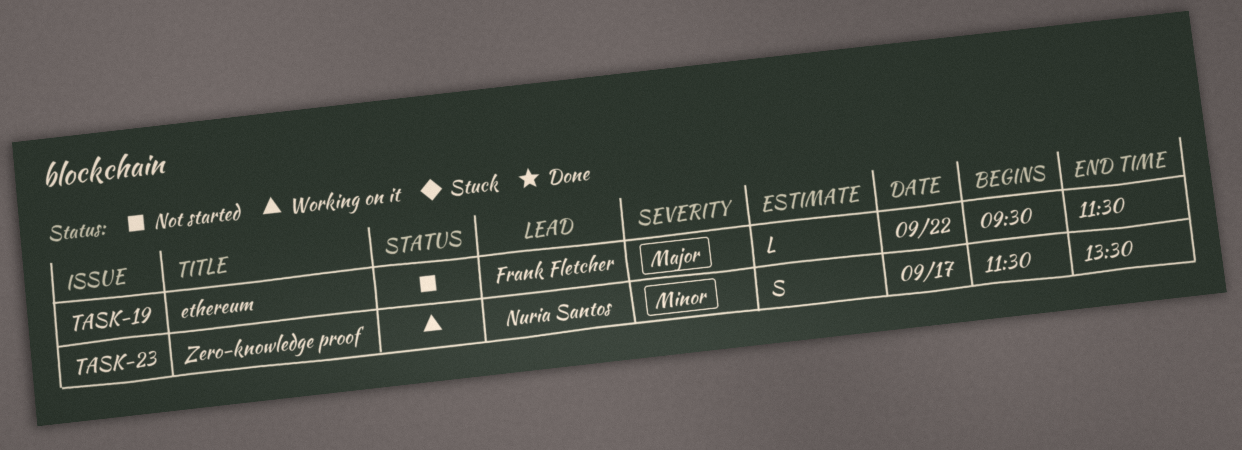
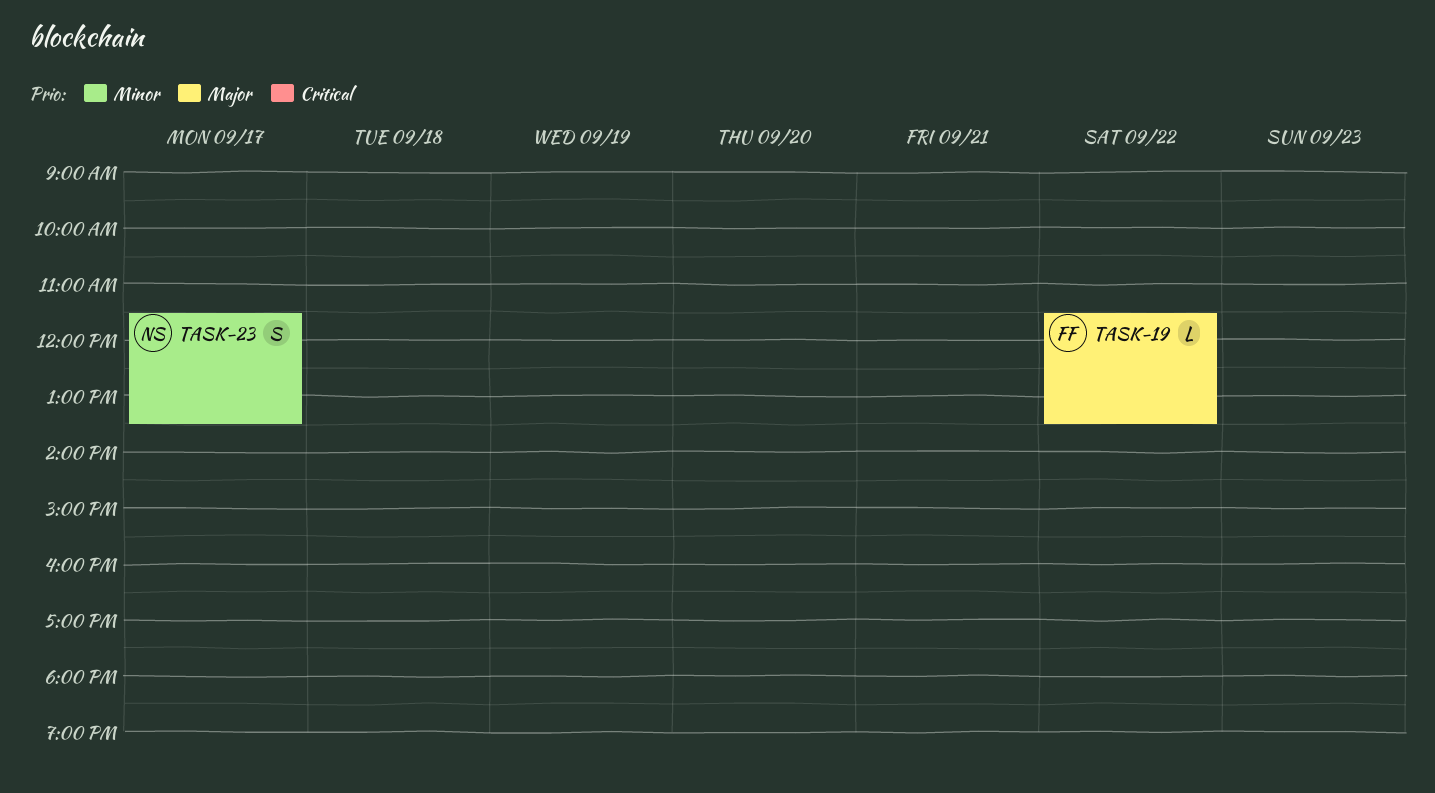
TASK-19, begins: 09:30 -> 11:30
TASK-19, ends: 11:30 -> 13:30

